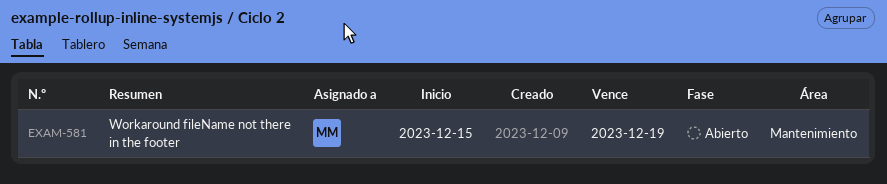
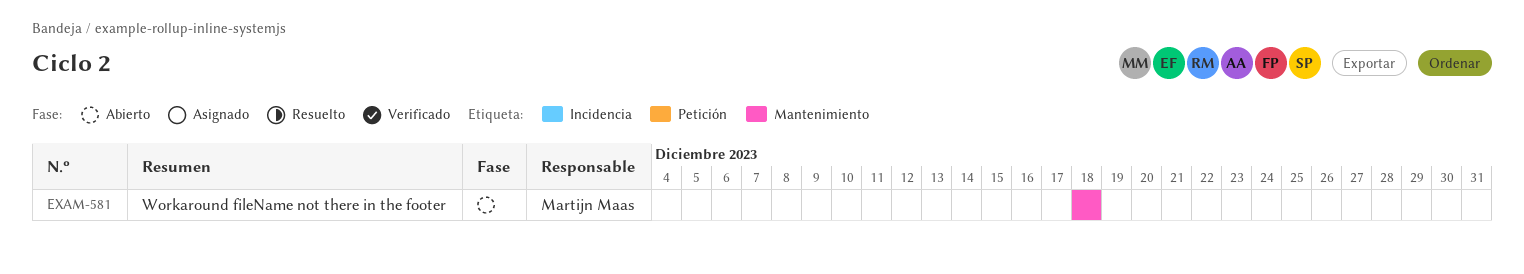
EXAM-581, start: Dec 15 -> Dec 18
EXAM-581, due: Dec 19 -> Dec 18

